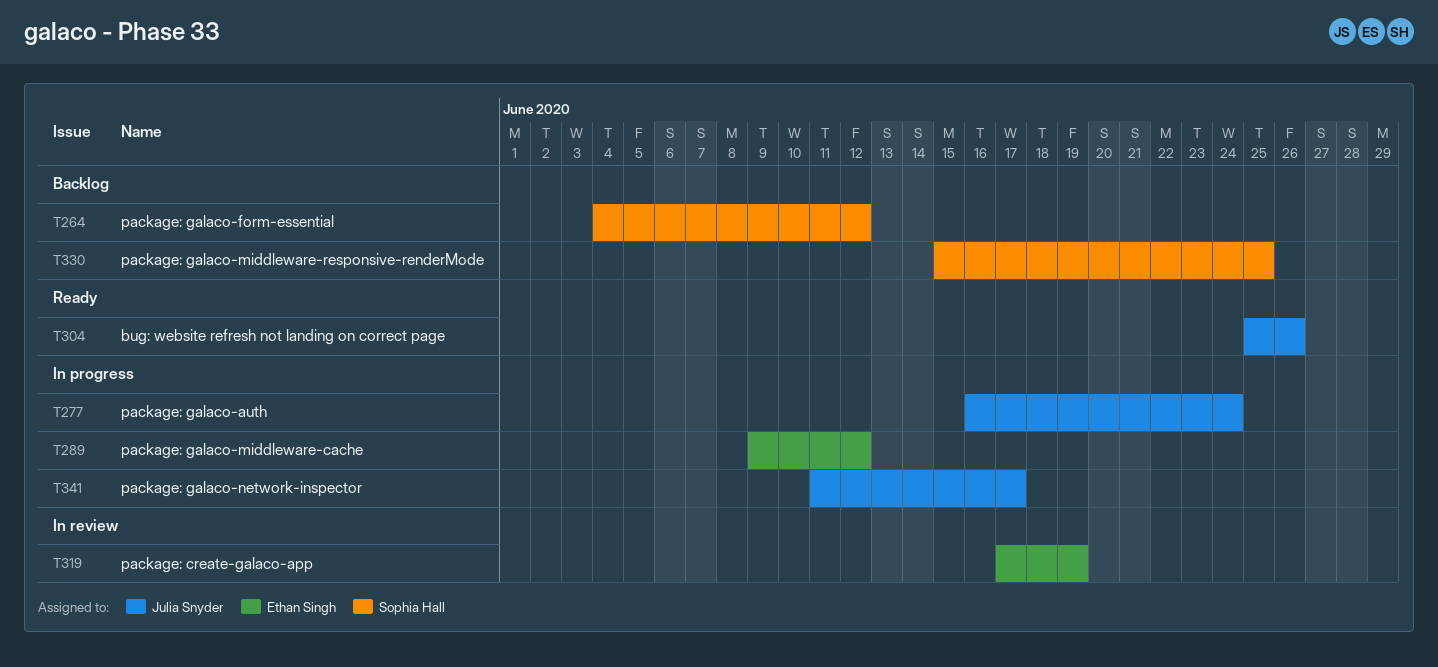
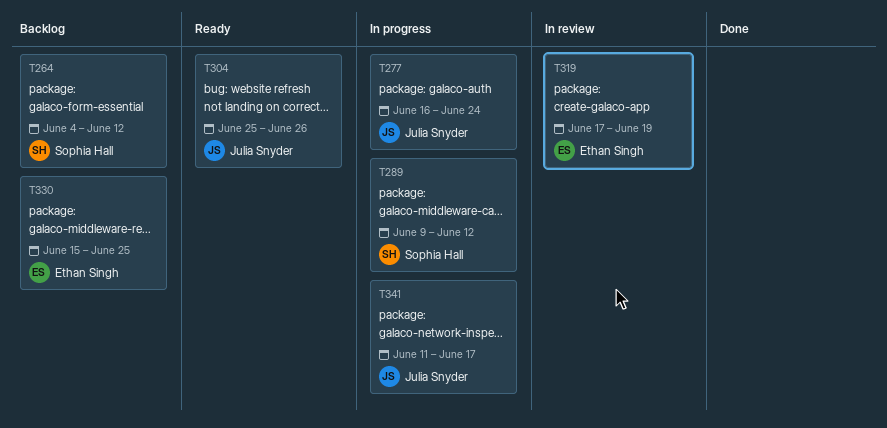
T289, owner: Ethan Singh -> Sophia Hall
T330, owner: Sophia Hall -> Ethan Singh

